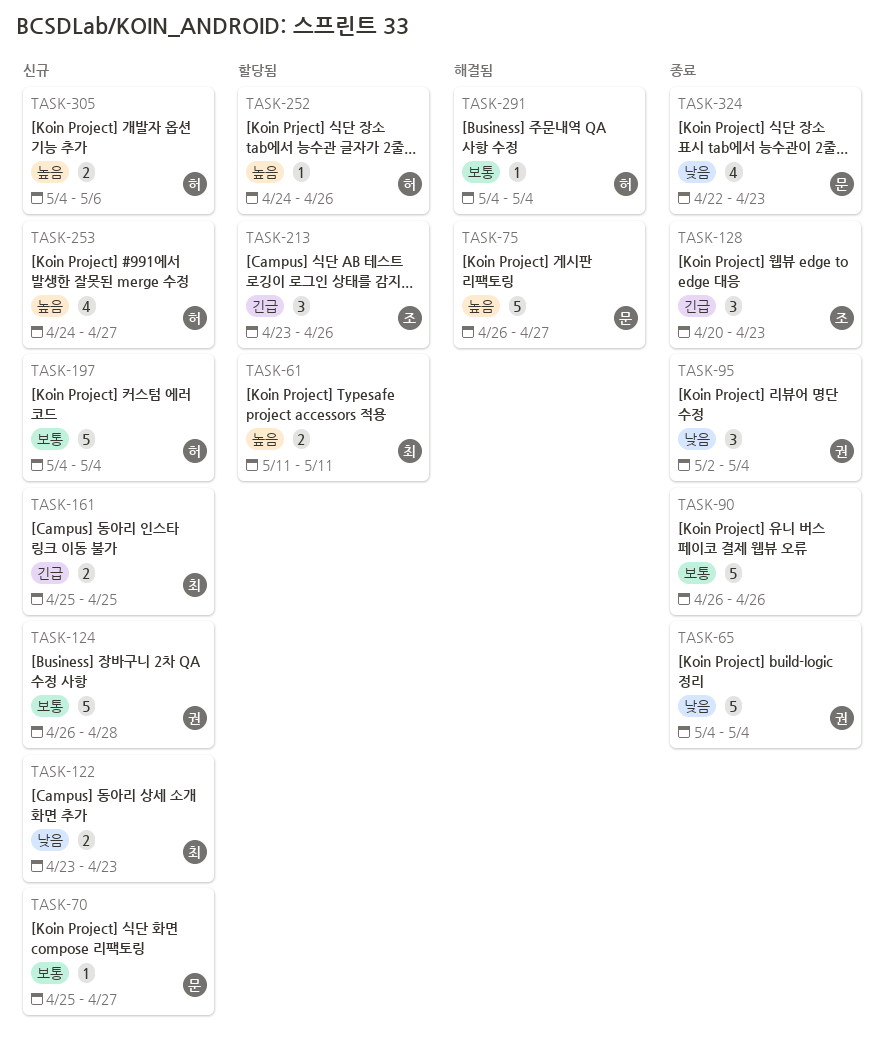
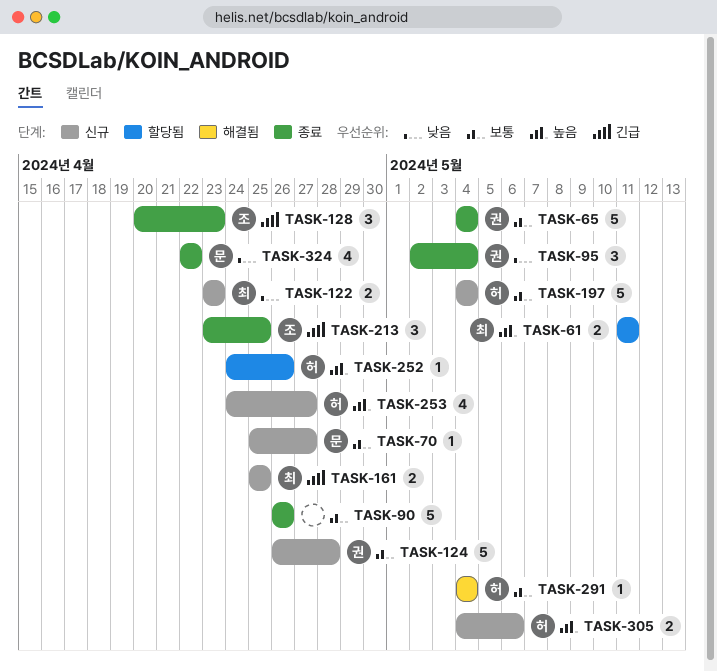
TASK-65, priority: 낮음 -> 보통
TASK-75: present -> none
TASK-213, status: 할당됨 -> 종료
TASK-213, due: Apr 26 -> Apr 25
TASK-324, due: Apr 23 -> Apr 22

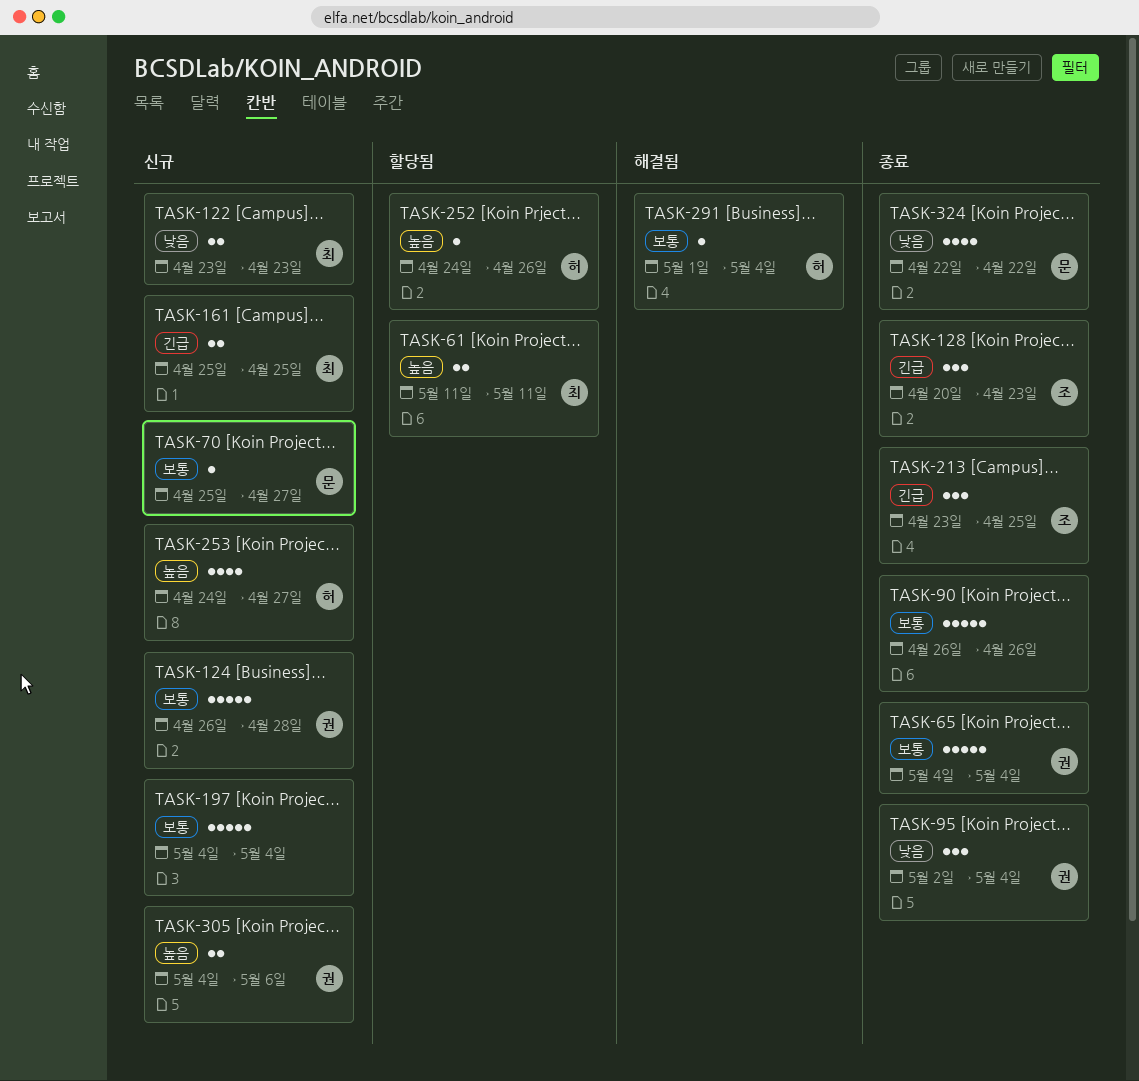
TASK-197, owner: 허 -> none
TASK-291, start: May 4 -> May 1
TASK-305, owner: 허 -> 권

